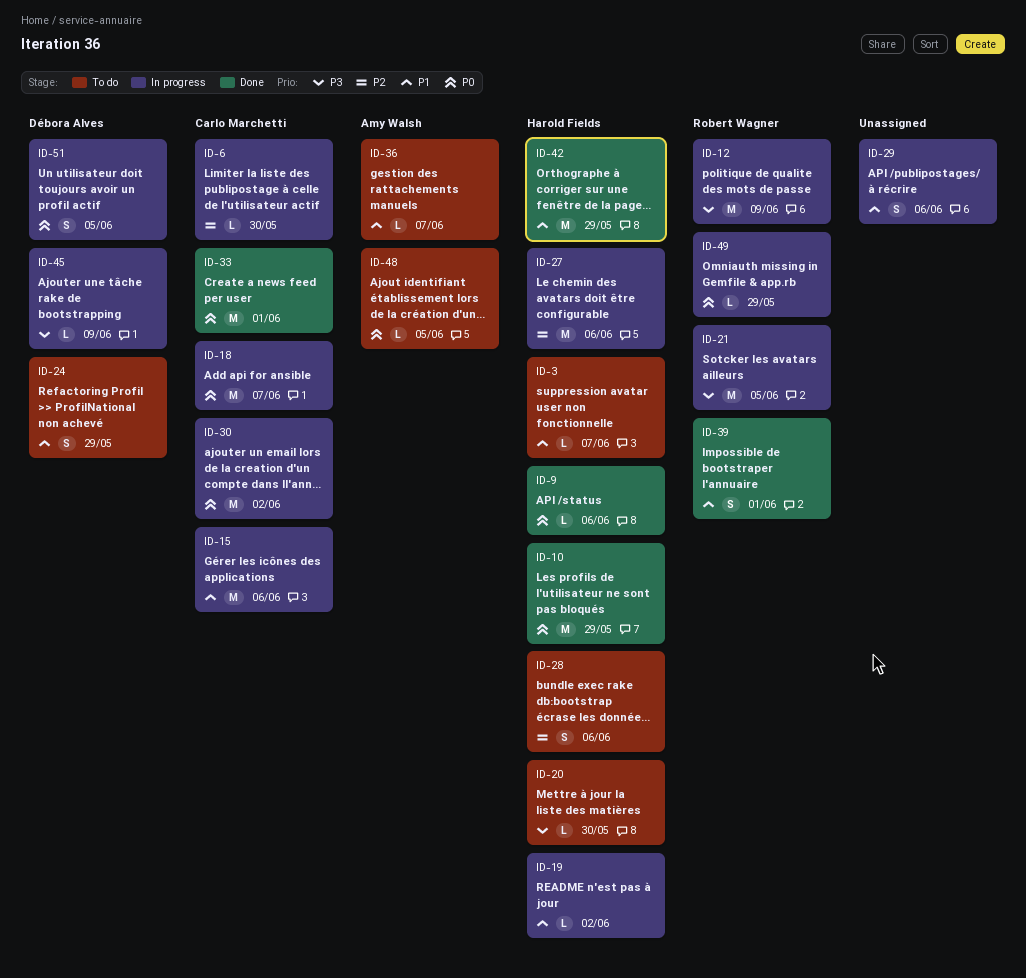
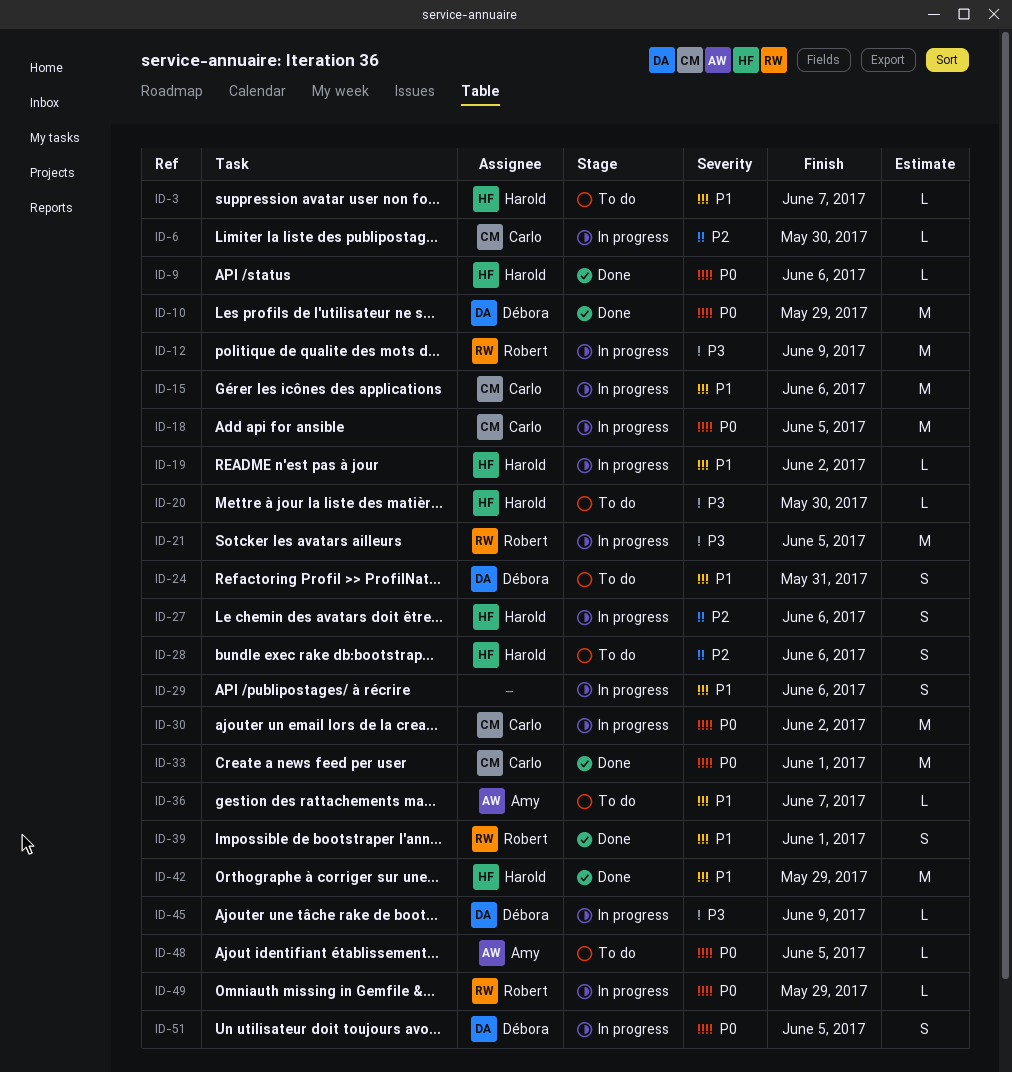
ID-10, owner: Harold Fields -> Débora Alves
ID-18, due: Jun 7 -> Jun 5
ID-24, due: May 29 -> May 31
ID-27, estimate: M -> S

